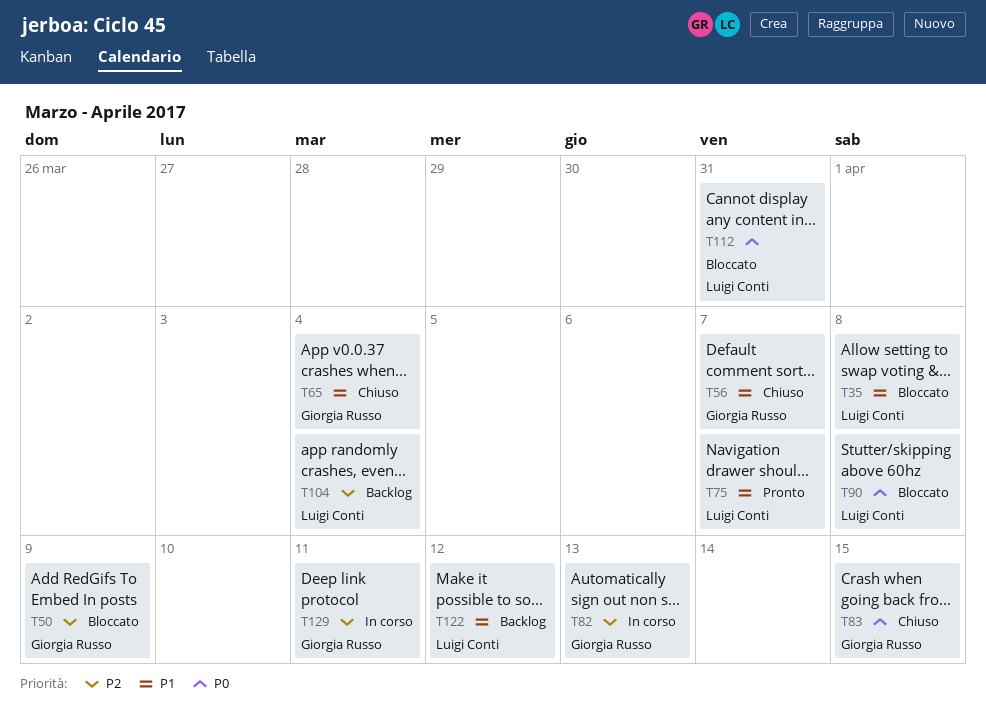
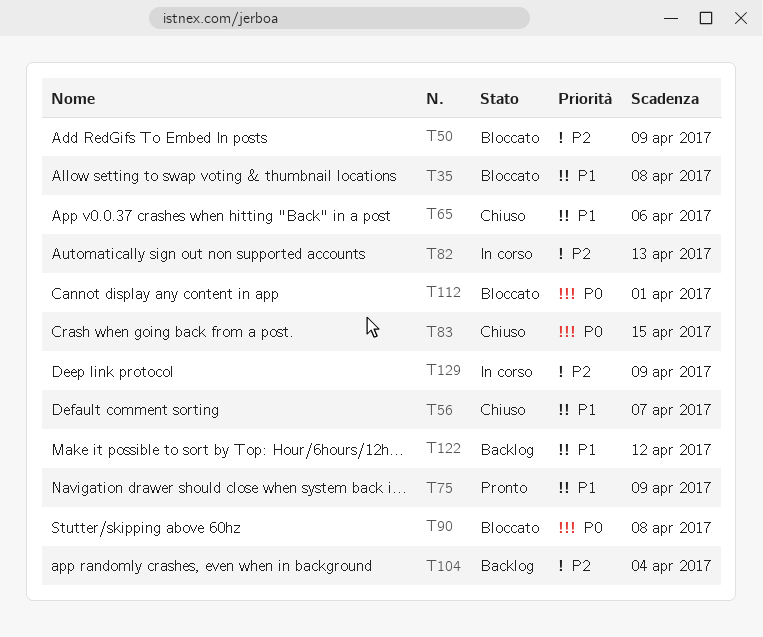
T65, due: Apr 4 -> Apr 6
T75, due: Apr 7 -> Apr 9
T112, due: Mar 31 -> Apr 1
T129, due: Apr 11 -> Apr 9

